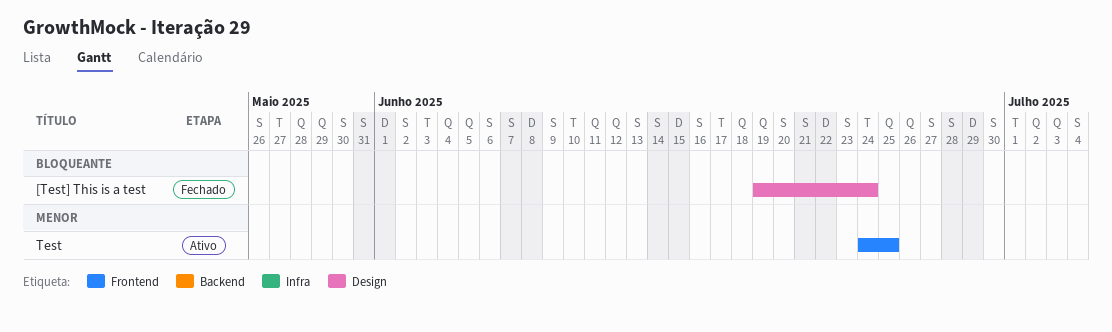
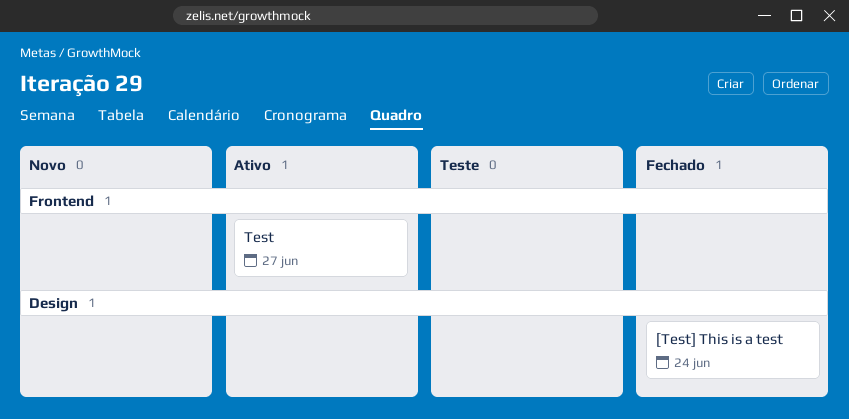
Test, due: Jun 25 -> Jun 27

